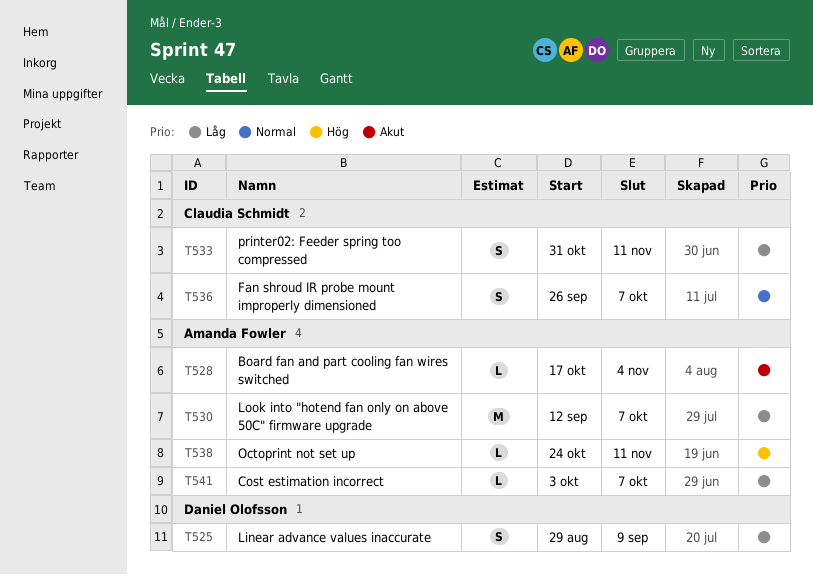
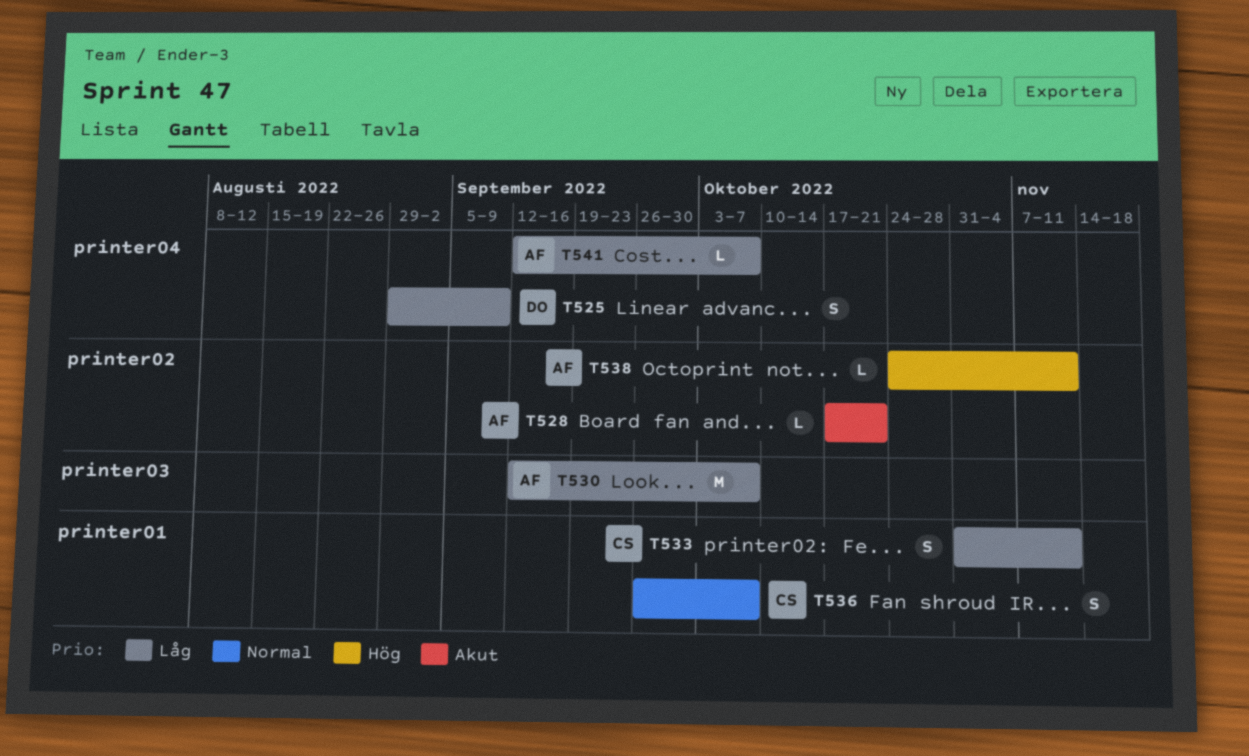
T528, due: Nov 4 -> Oct 21
T541, start: Oct 3 -> Sep 12

